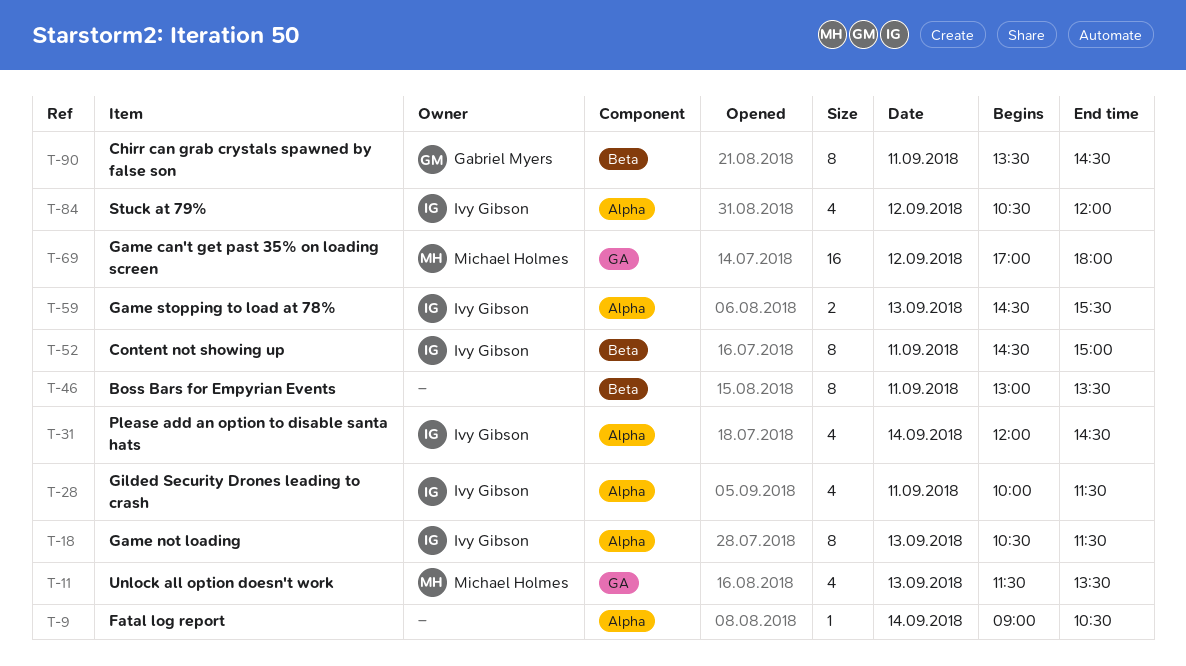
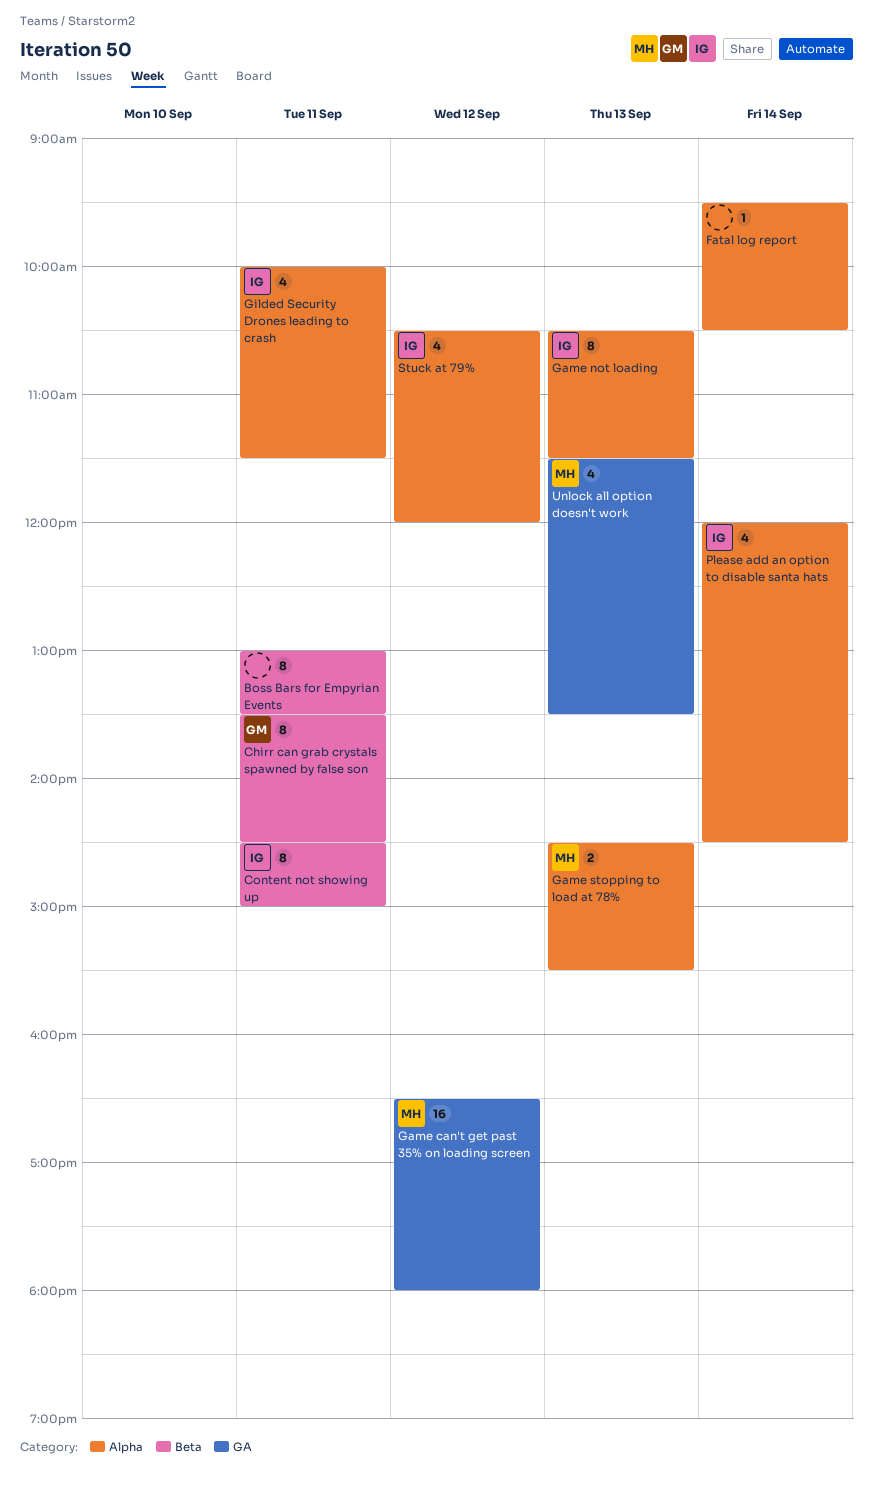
Fatal log report, begins: 09:00 -> 09:30
Game can't get past 35% on loading screen, begins: 17:00 -> 16:30
Game stopping to load at 78%, owner: Ivy Gibson -> Michael Holmes

